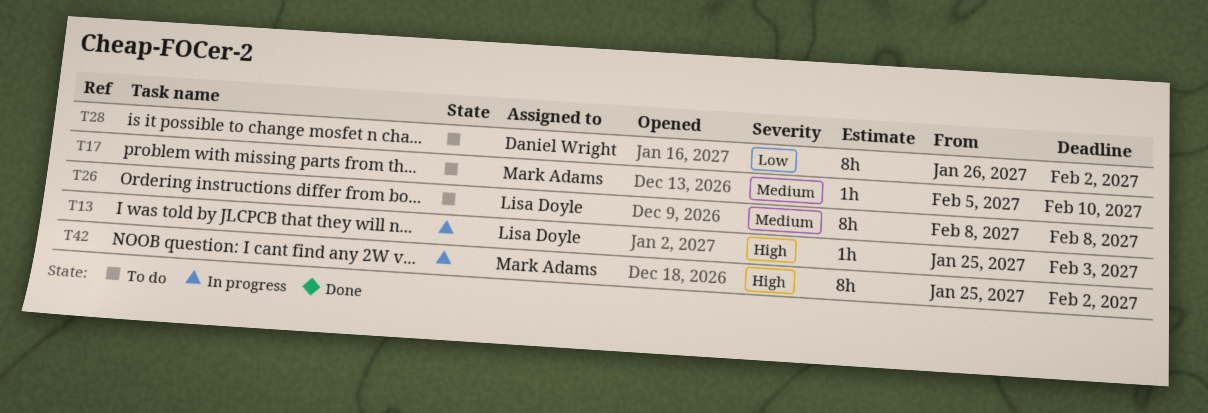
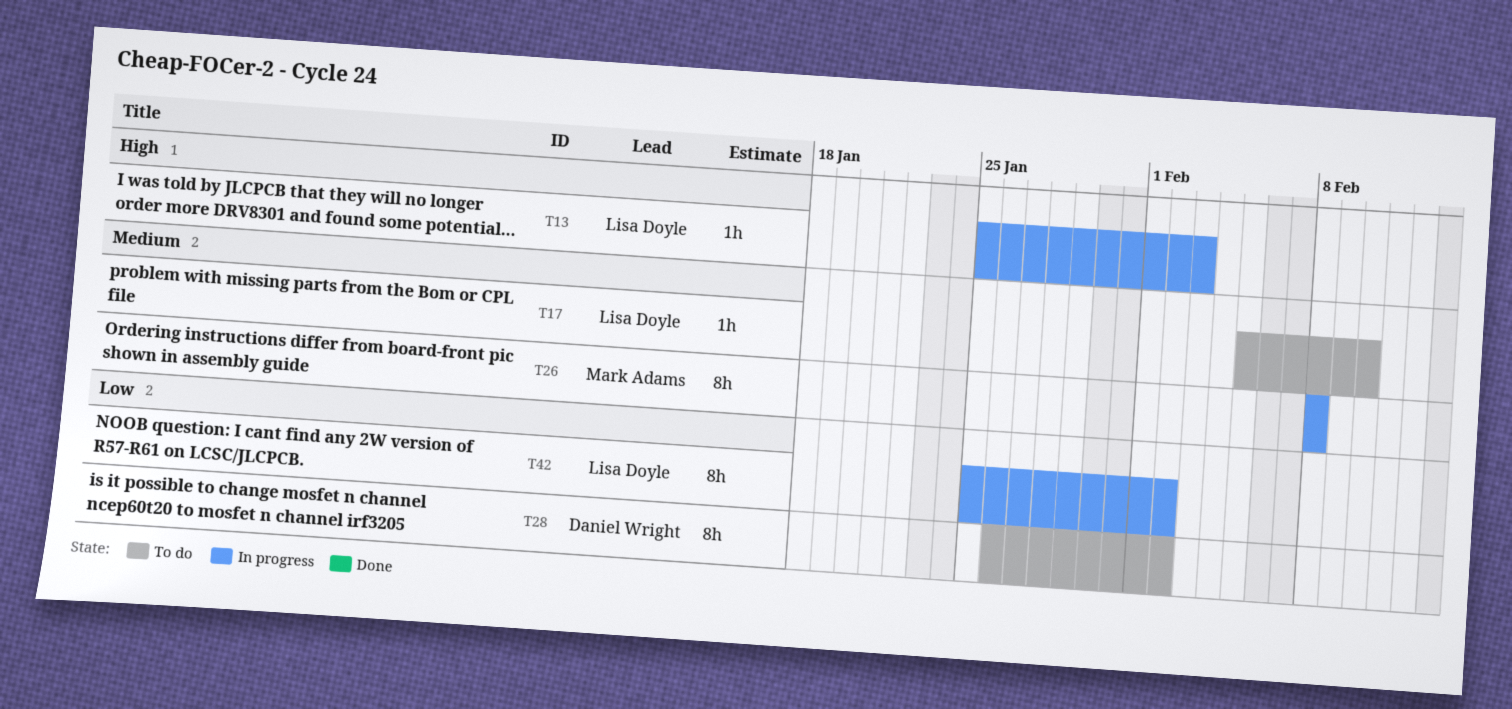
T17, owner: Mark Adams -> Lisa Doyle
T26, status: To do -> In progress
T26, owner: Lisa Doyle -> Mark Adams
T42, owner: Mark Adams -> Lisa Doyle
T42, priority: High -> Low

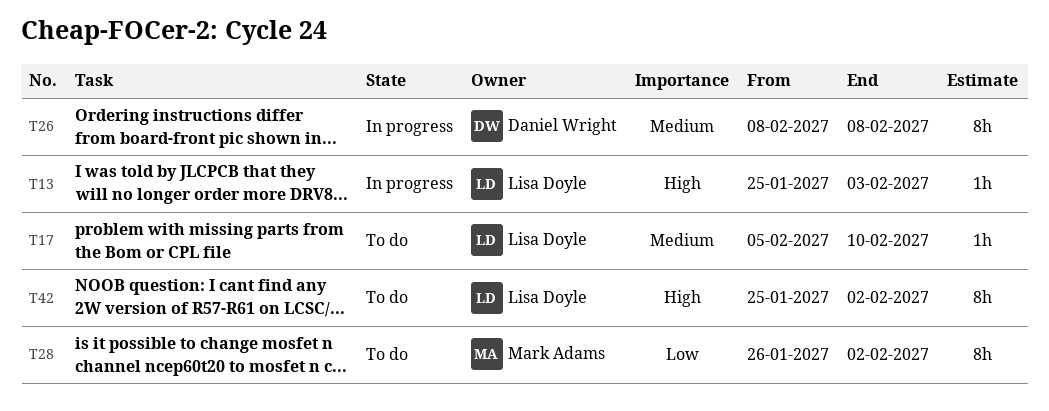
T26, owner: Mark Adams -> Daniel Wright
T28, owner: Daniel Wright -> Mark Adams
T42, status: In progress -> To do
T42, priority: Low -> High

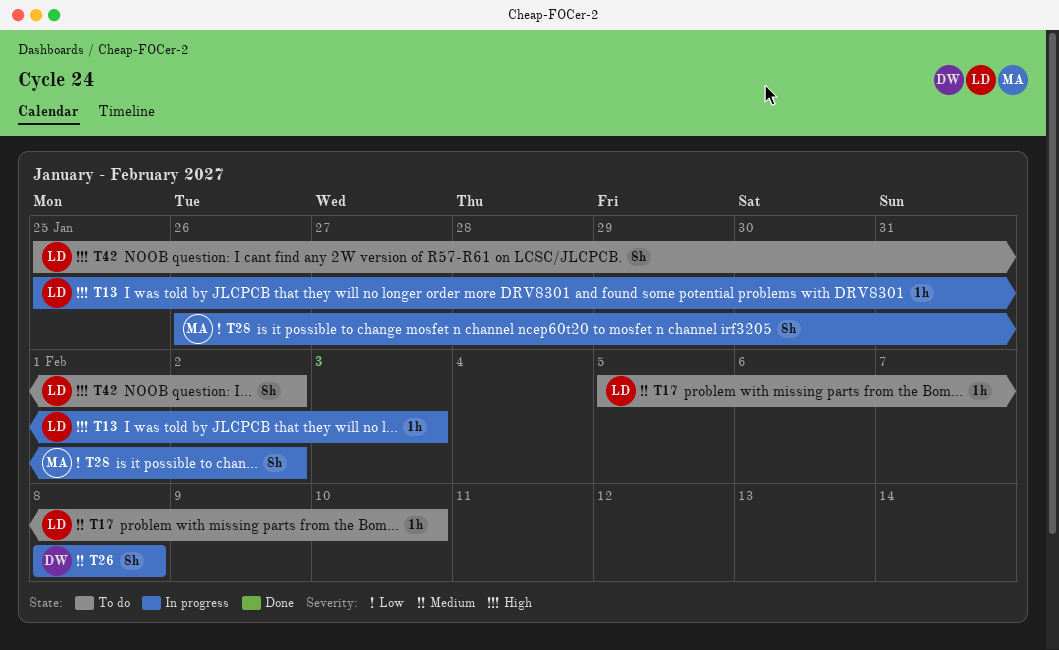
T28, status: To do -> In progress

